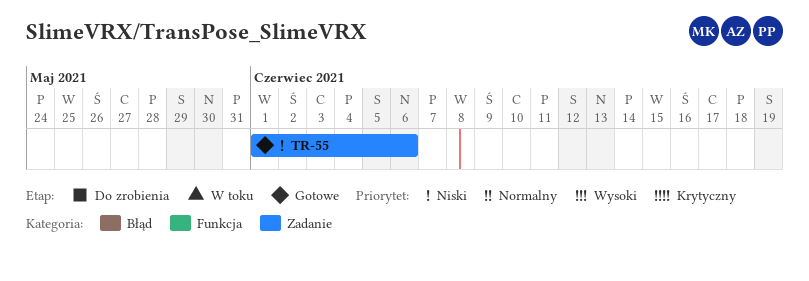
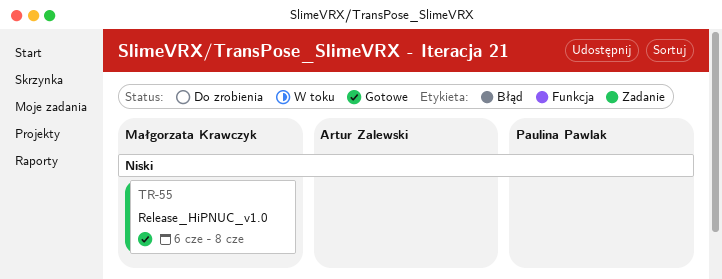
TR-55, start: Jun 1 -> Jun 6
TR-55, due: Jun 6 -> Jun 8

